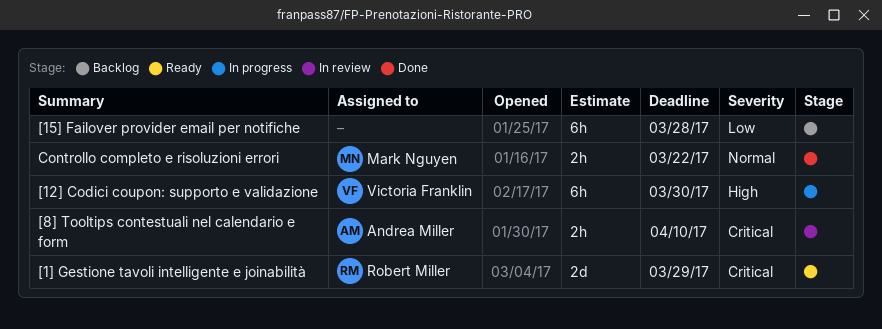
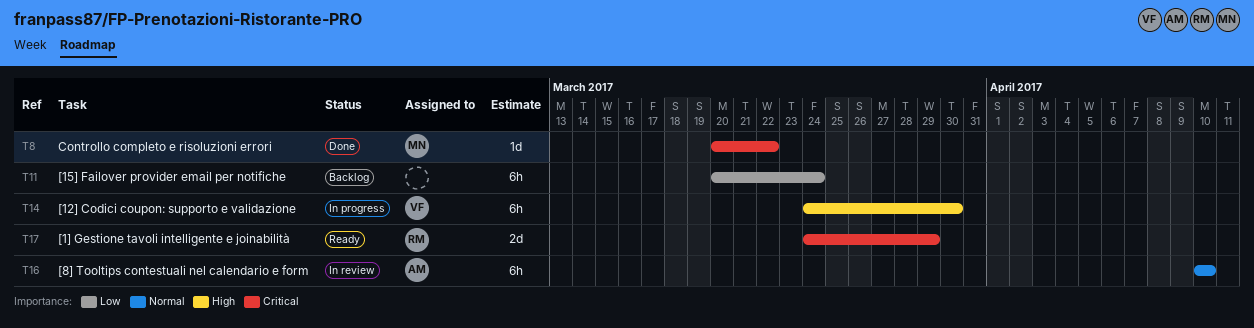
[15] Failover provider email per notifiche, due: Mar 28 -> Mar 24
[8] Tooltips contestuali nel calendario e form, priority: Critical -> Normal
[8] Tooltips contestuali nel calendario e form, estimate: 2h -> 6h
Controllo completo e risoluzioni errori, priority: Normal -> Critical
Controllo completo e risoluzioni errori, estimate: 2h -> 1d

